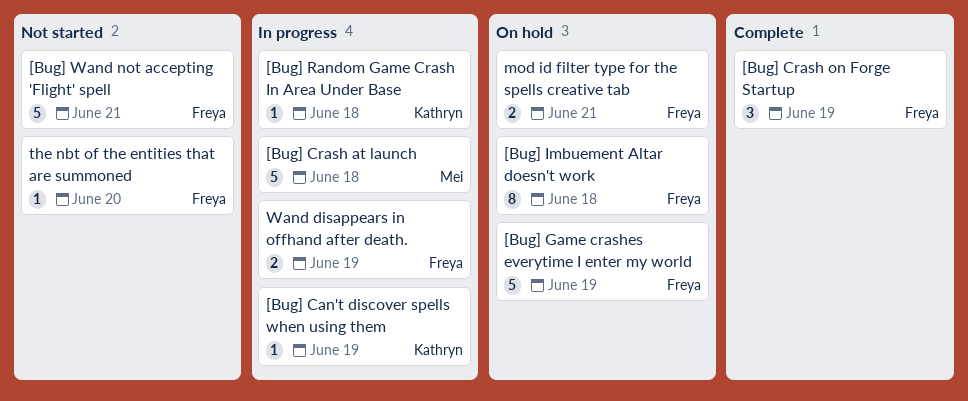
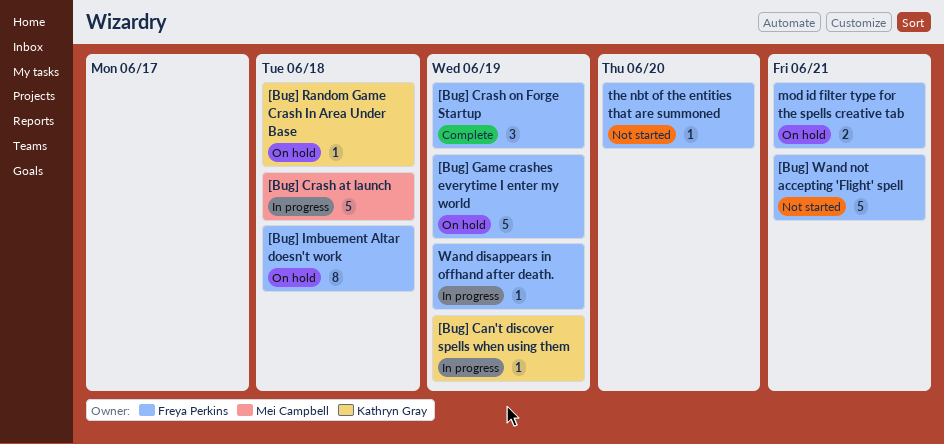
[Bug] Random Game Crash In Area Under Base, status: In progress -> On hold
Wand disappears in offhand after death., estimate: 2 -> 1

